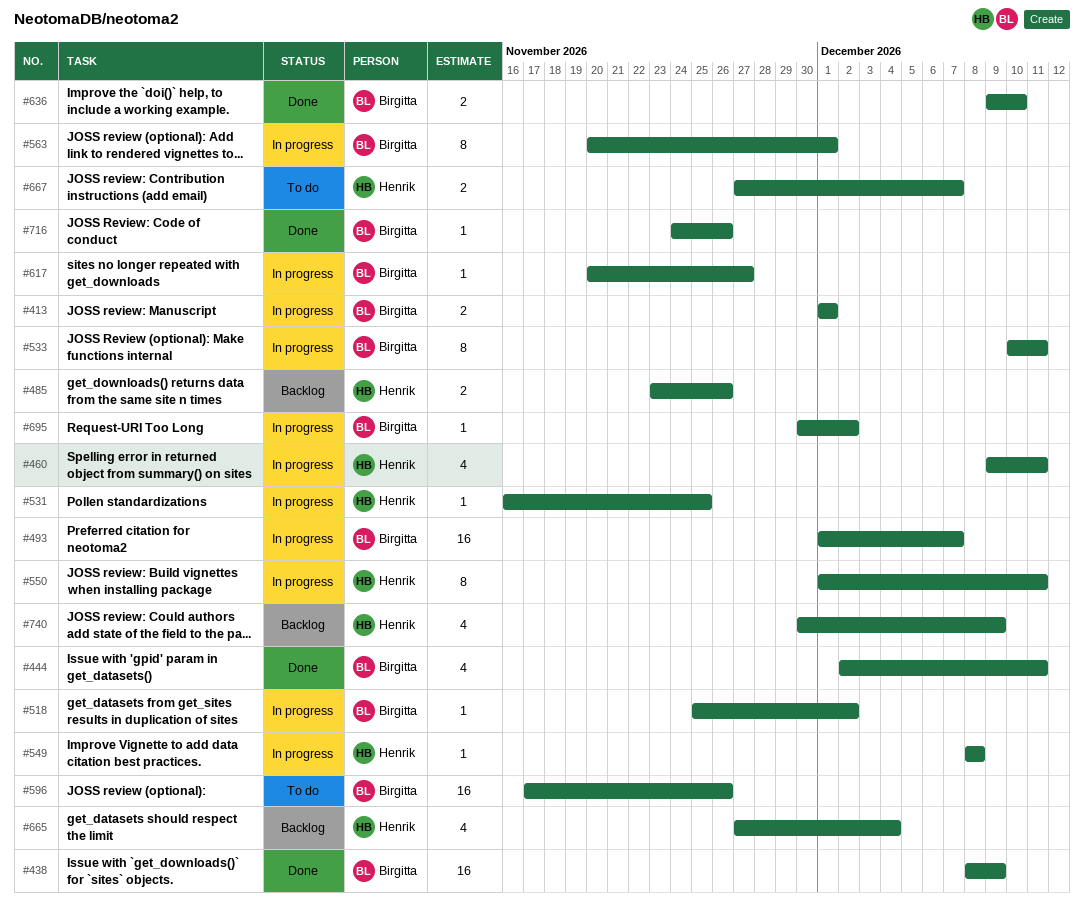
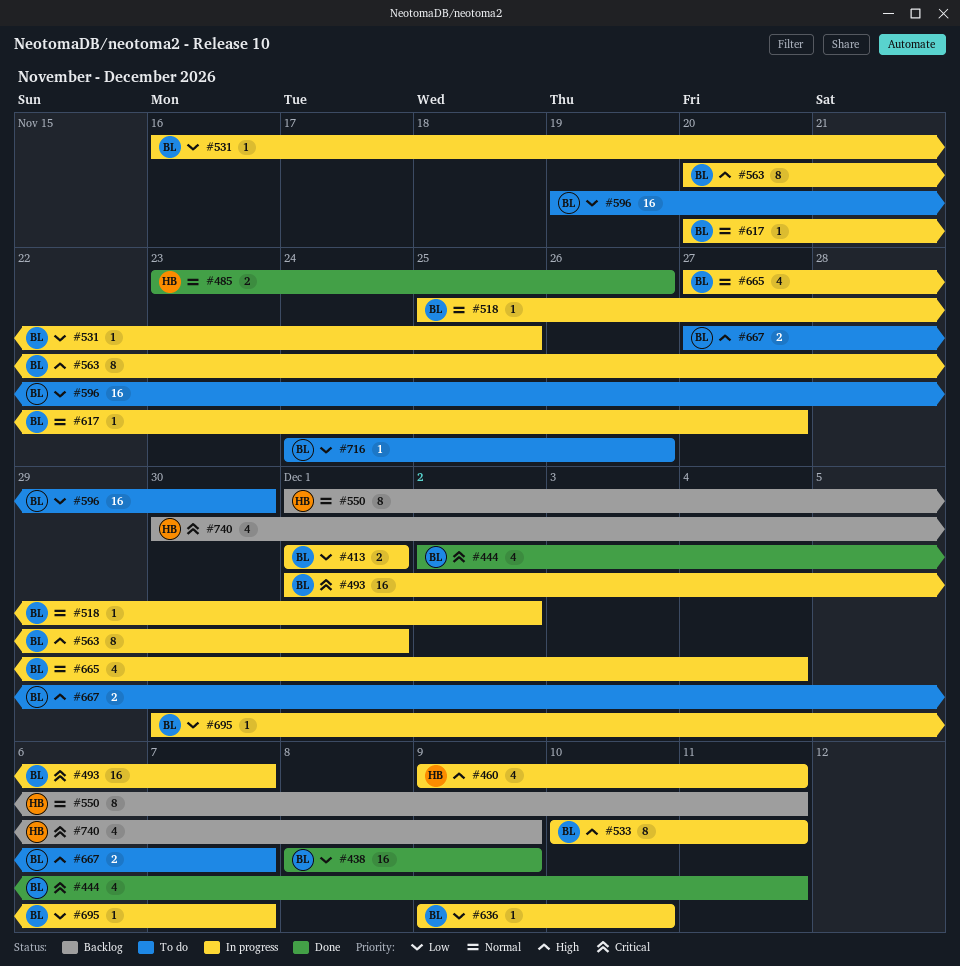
#485, status: Backlog -> Done
#531, owner: Henrik -> Birgitta
#549: present -> none
#550, status: In progress -> Backlog
#596, start: Nov 17 -> Nov 19
#596, due: Nov 26 -> Nov 30
#636, status: Done -> In progress
#636, estimate: 2 -> 1
#665, status: Backlog -> In progress
#665, owner: Henrik -> Birgitta
#667, owner: Henrik -> Birgitta
#695, due: Dec 2 -> Dec 7
#716, status: Done -> To do

